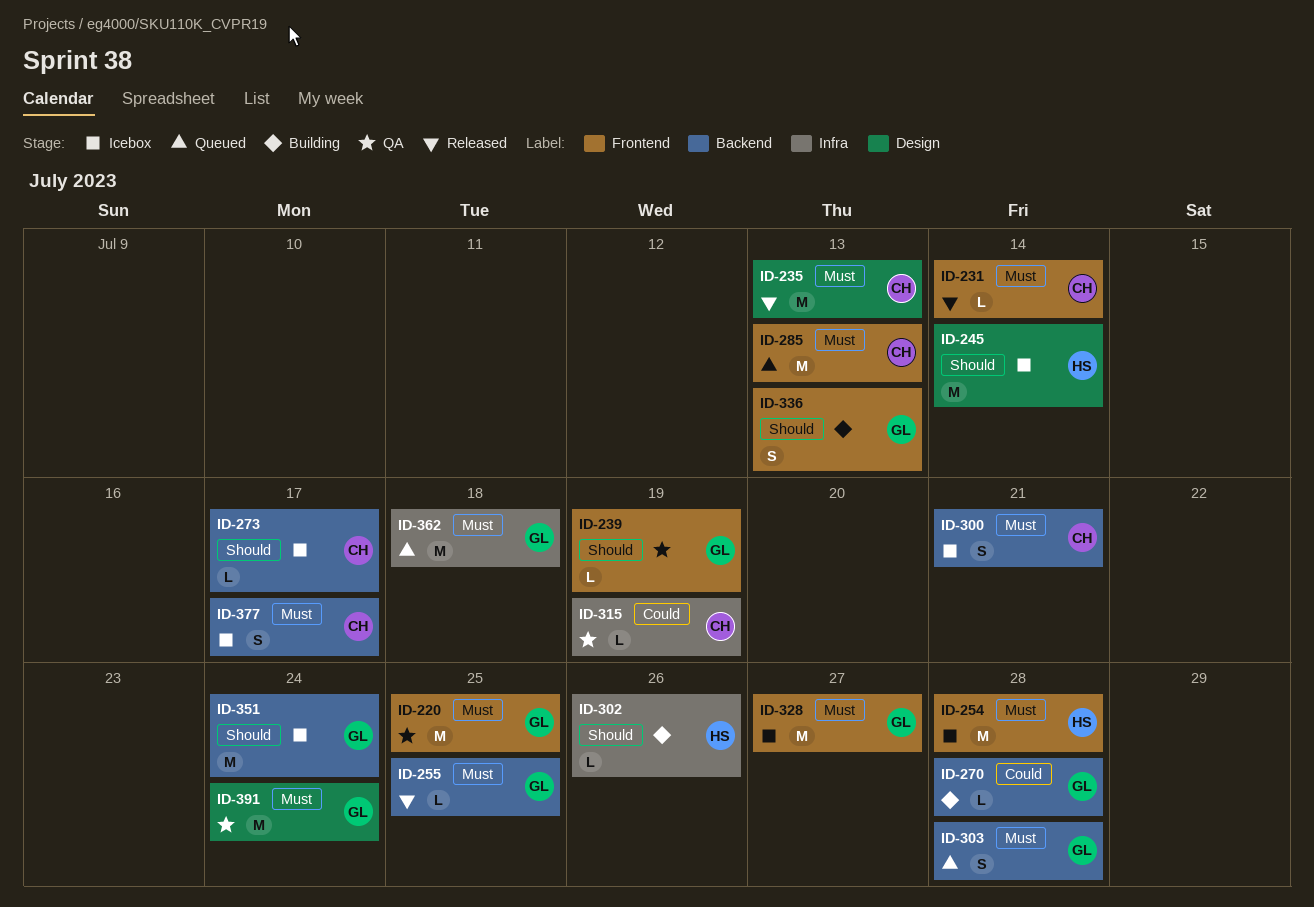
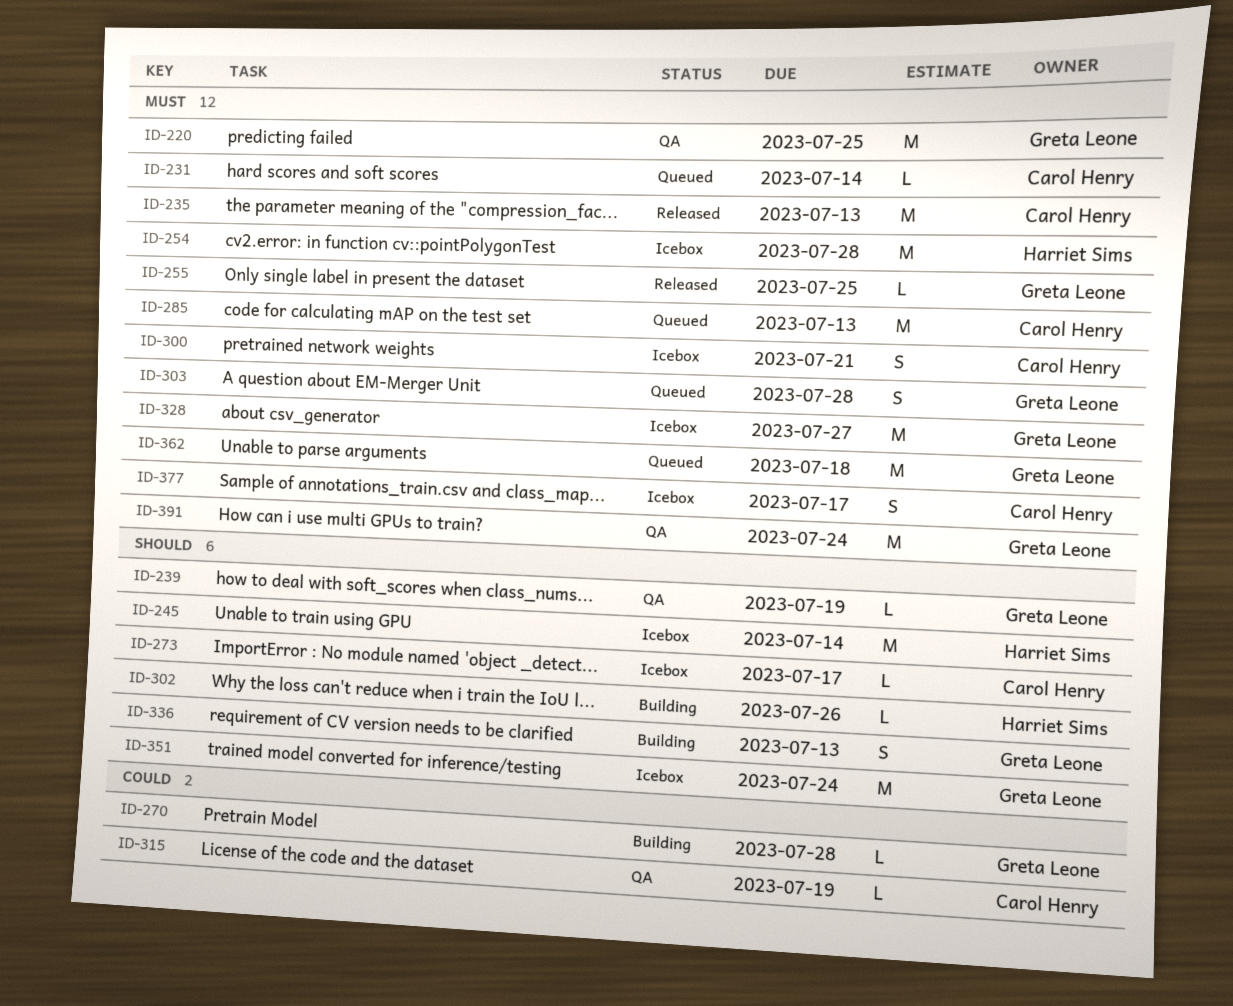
ID-231, status: Released -> Queued

